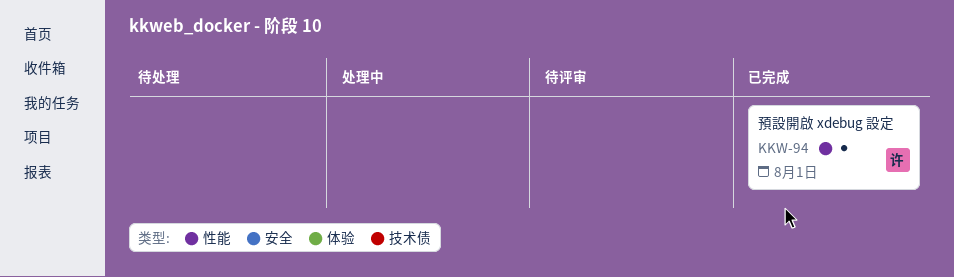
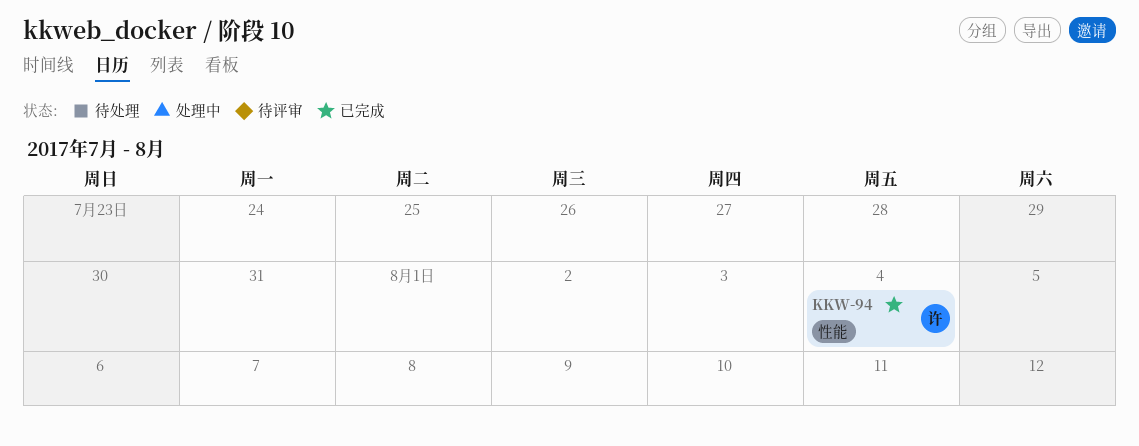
KKW-94, due: Aug 1 -> Aug 4

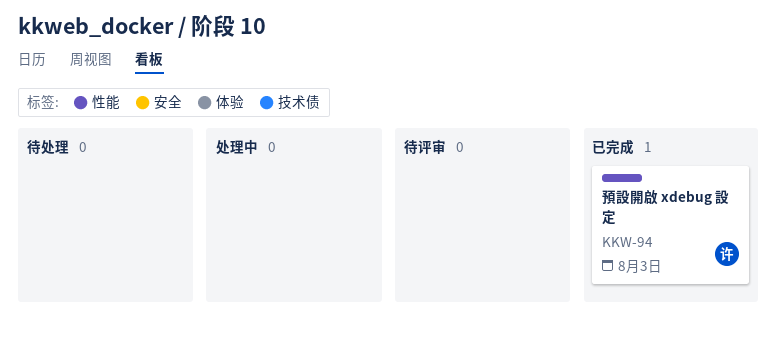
KKW-94, due: Aug 4 -> Aug 3

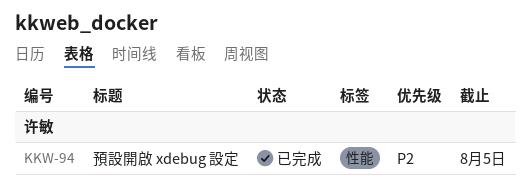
KKW-94, due: Aug 3 -> Aug 5

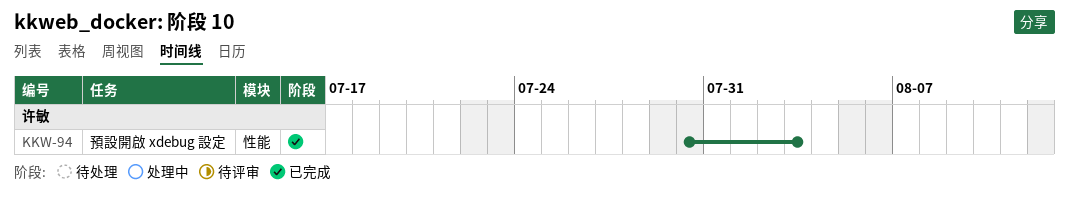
KKW-94, due: Aug 5 -> Aug 3

